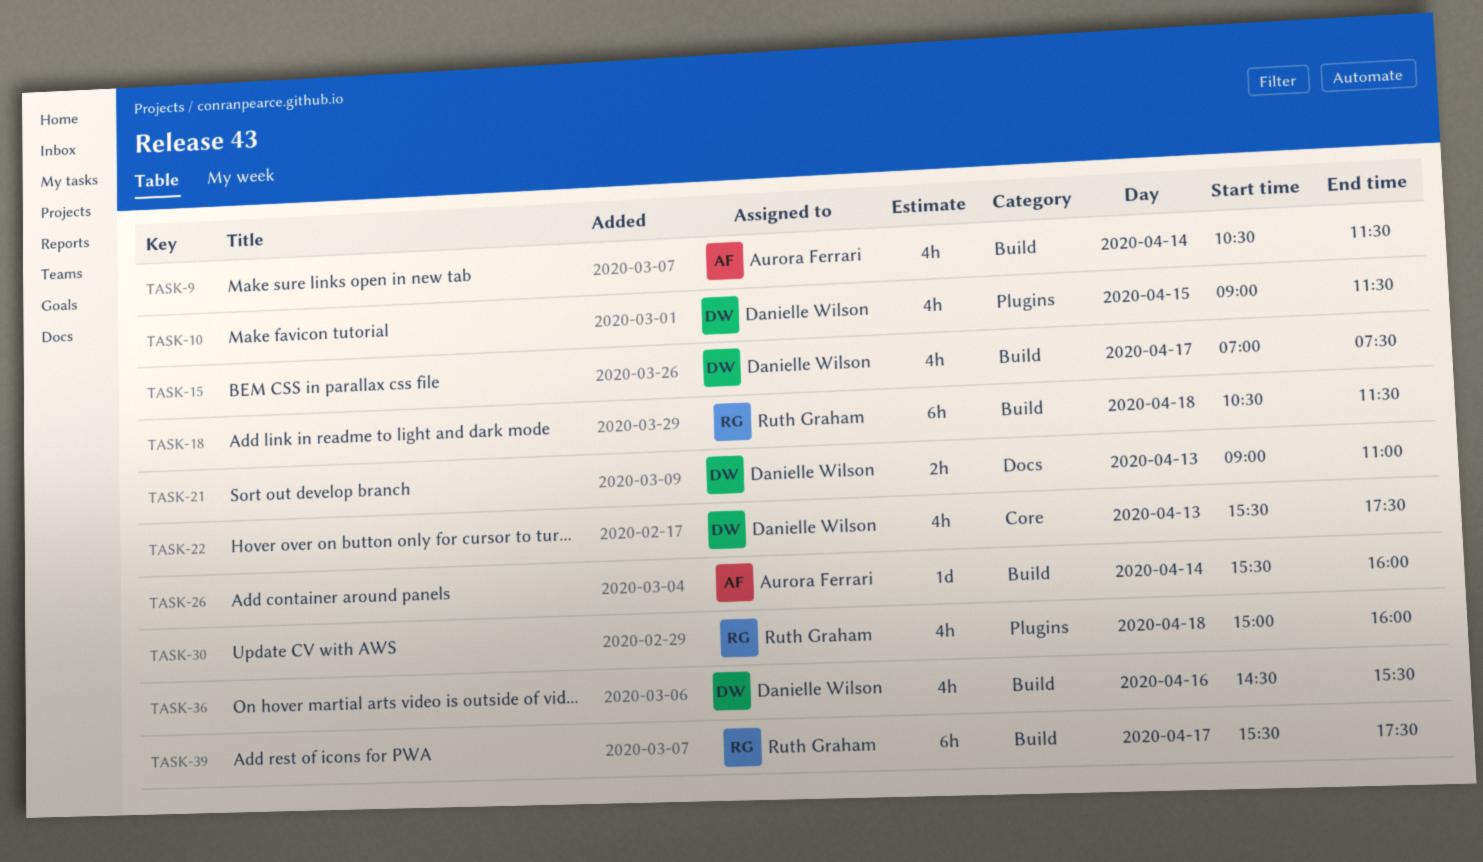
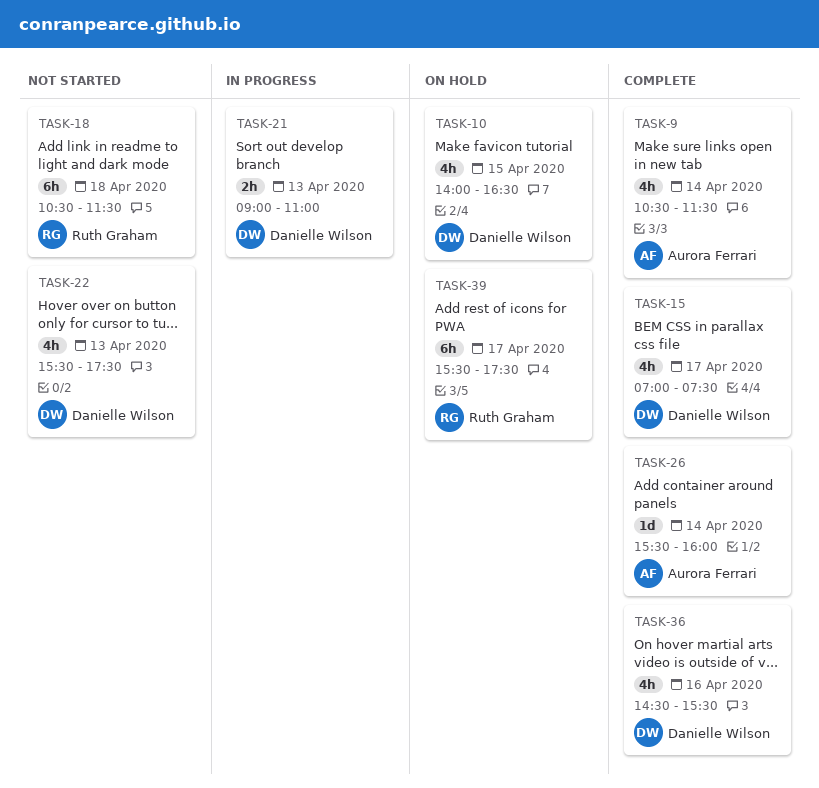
TASK-10, begins: 09:00 -> 14:00
TASK-10, ends: 11:30 -> 16:30
TASK-30: present -> none

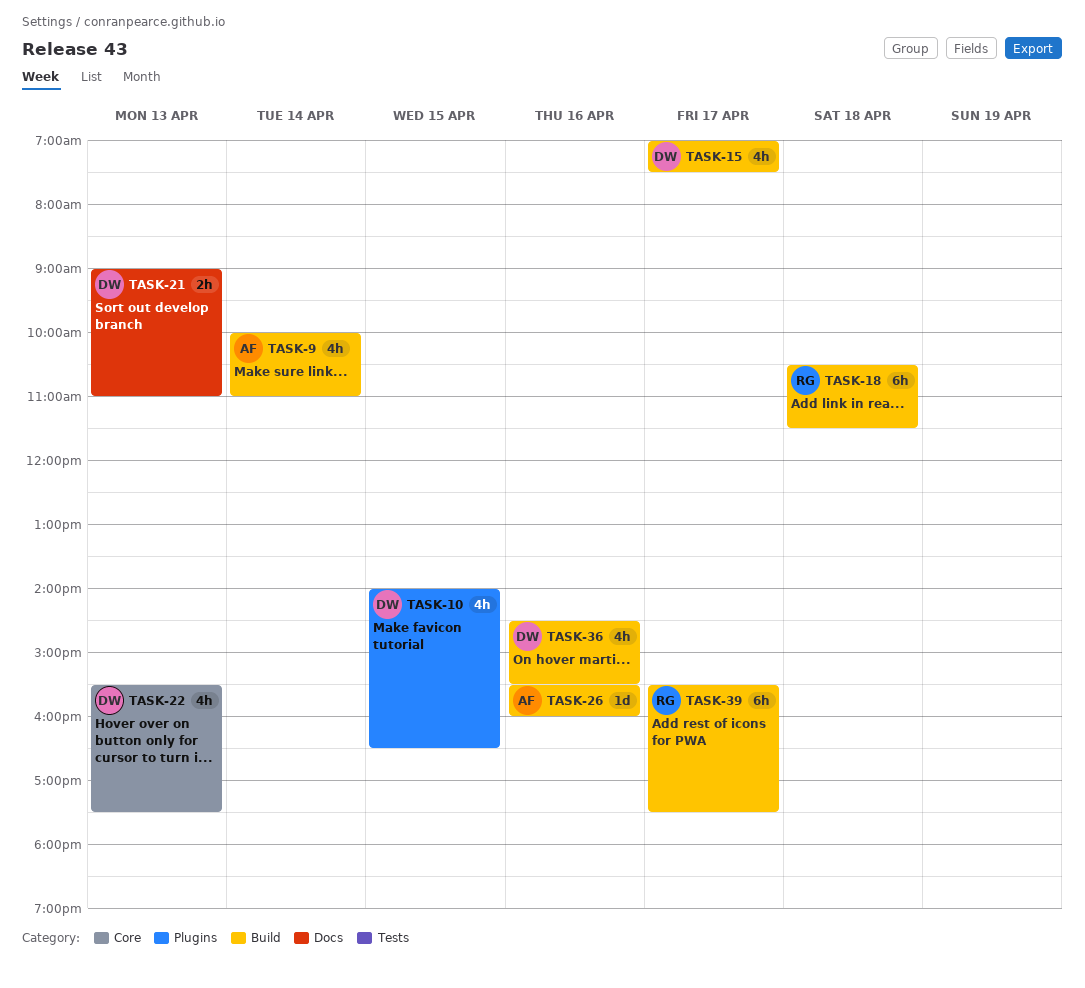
TASK-9, begins: 10:30 -> 10:00
TASK-9, ends: 11:30 -> 11:00
TASK-26, day: Apr 14 -> Apr 16

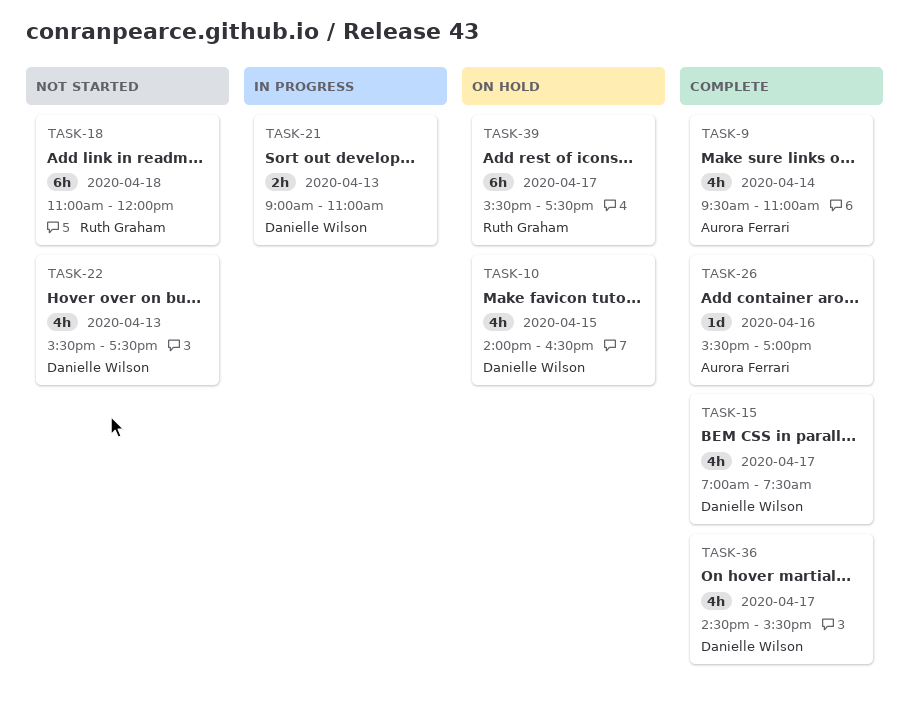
TASK-9, begins: 10:00 -> 09:30
TASK-18, begins: 10:30 -> 11:00
TASK-18, ends: 11:30 -> 12:00
TASK-26, ends: 16:00 -> 17:00
TASK-36, day: Apr 16 -> Apr 17

